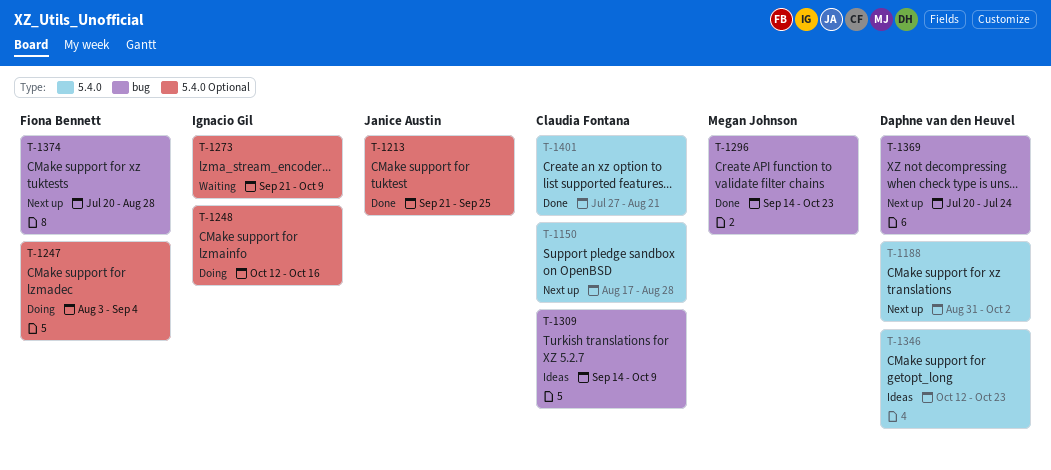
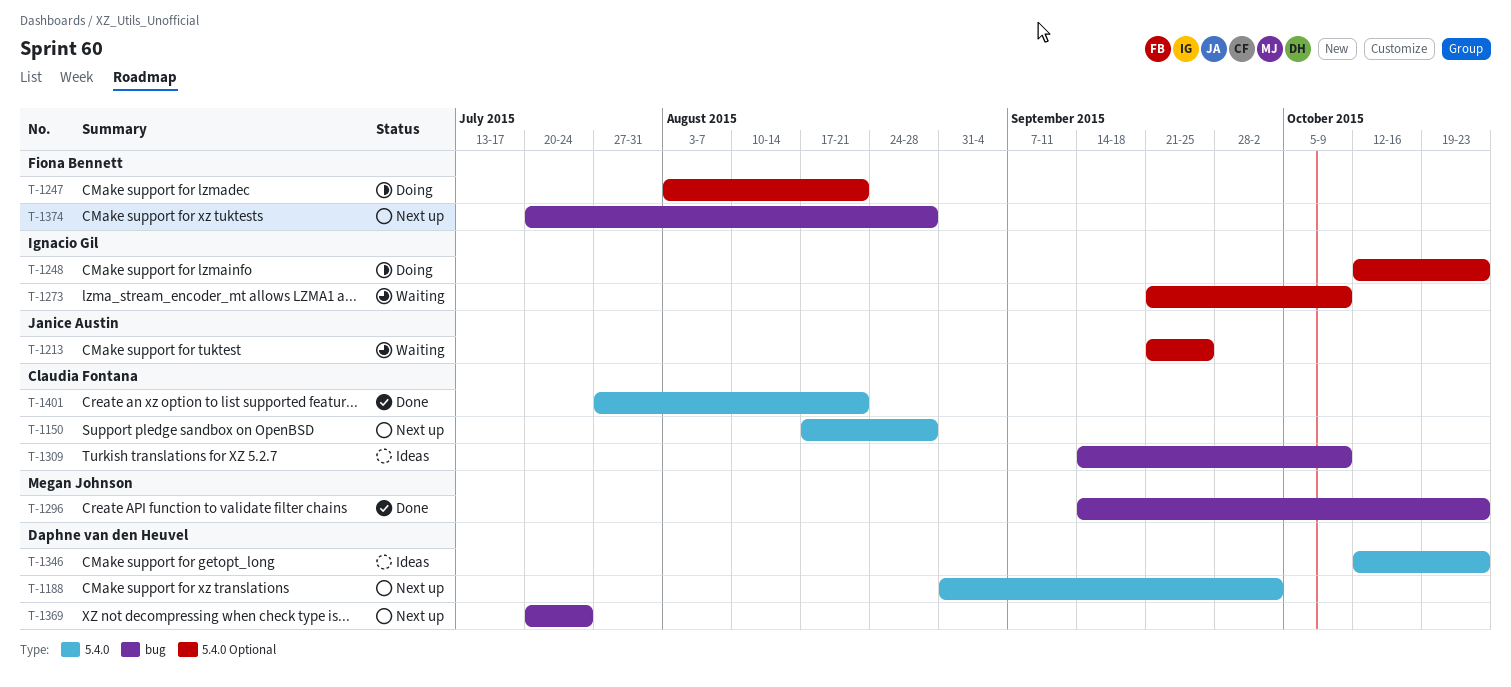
T-1213, status: Done -> Waiting
T-1247, due: Sep 4 -> Aug 21
T-1248, due: Oct 16 -> Oct 23

